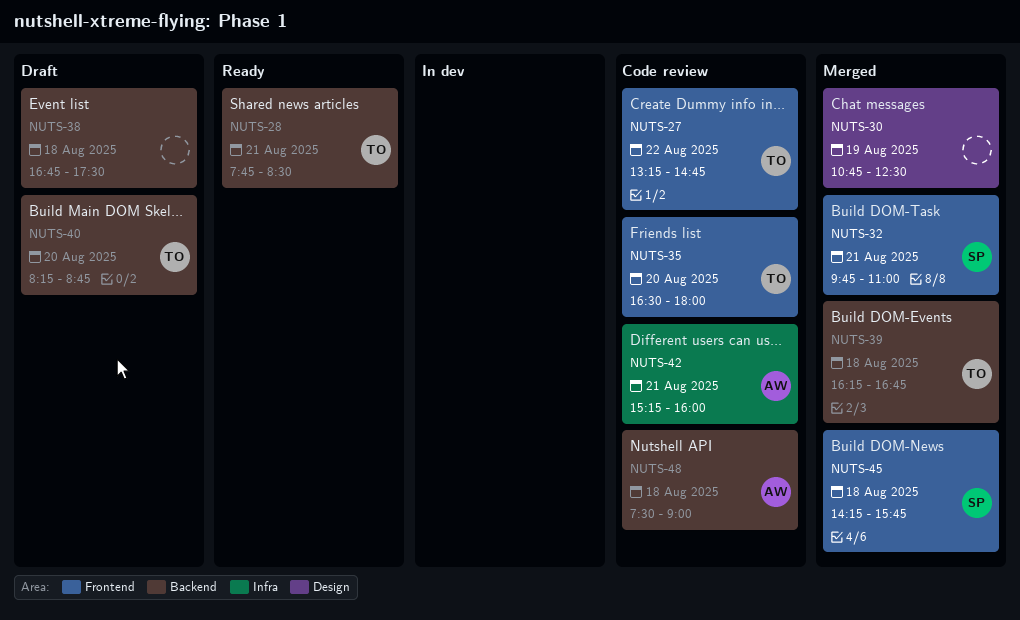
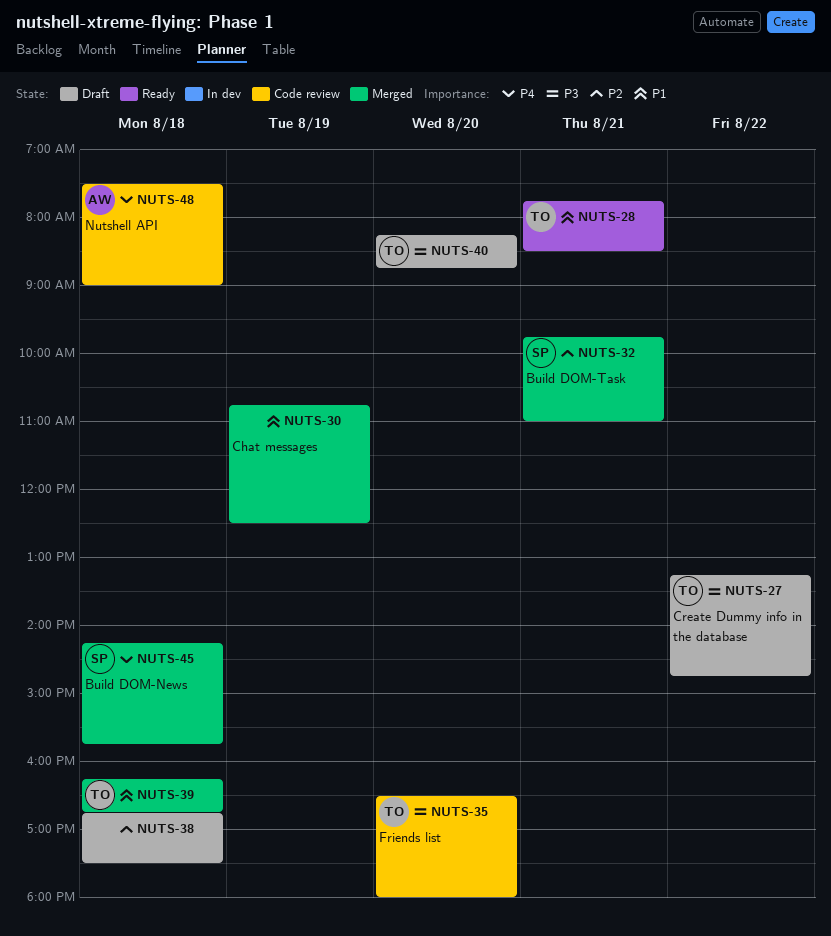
NUTS-27, status: Code review -> Draft
NUTS-42: present -> none

